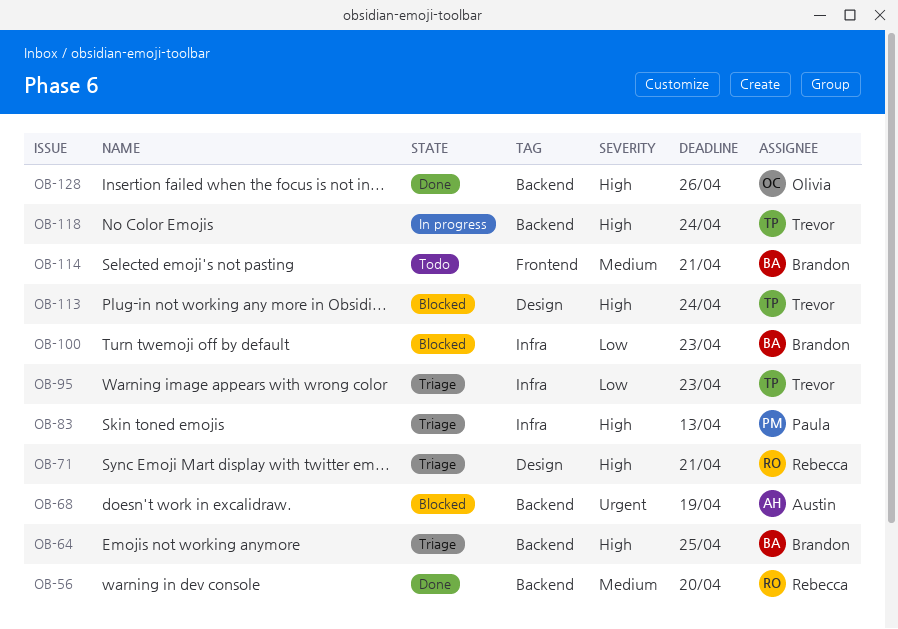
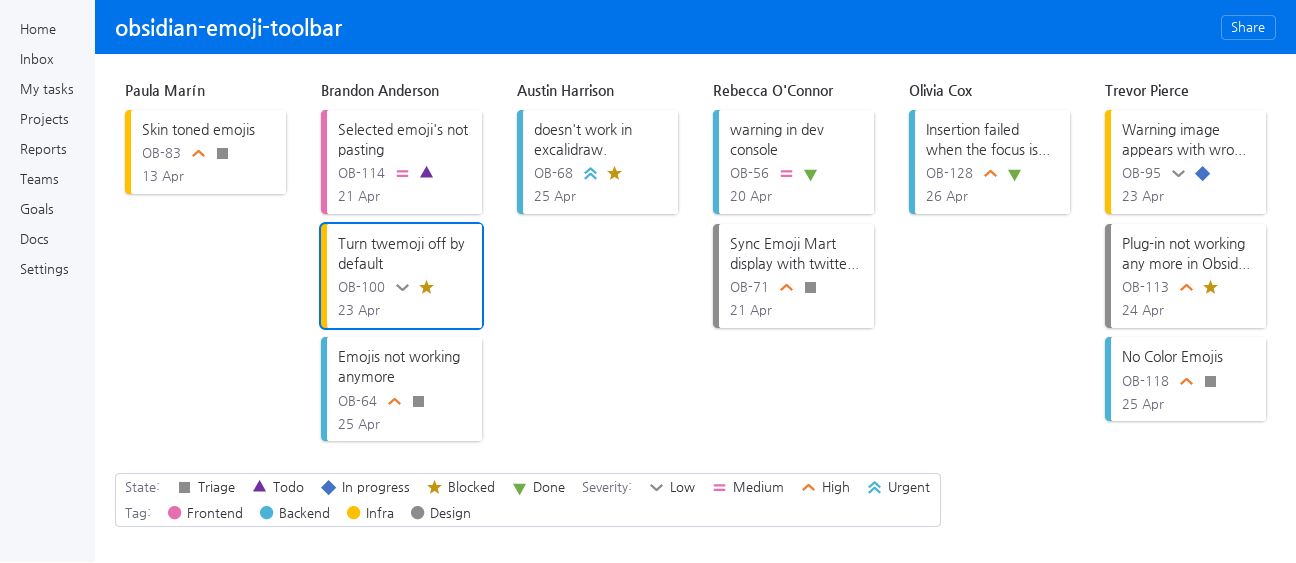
OB-68, due: Apr 19 -> Apr 25
OB-95, status: Triage -> In progress
OB-118, status: In progress -> Triage
OB-118, due: Apr 24 -> Apr 25

